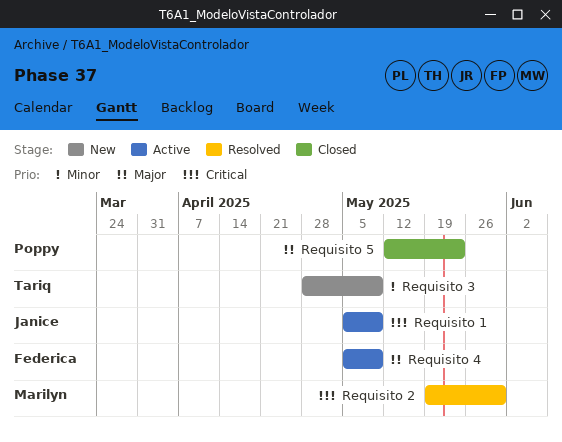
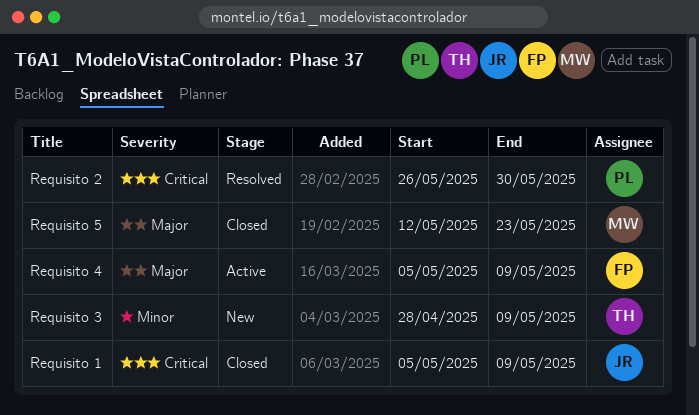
Requisito 1, status: Active -> Closed
Requisito 2, owner: Marilyn -> Poppy
Requisito 2, start: May 19 -> May 26
Requisito 5, owner: Poppy -> Marilyn

